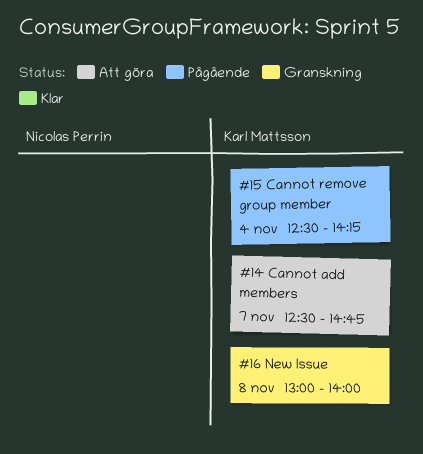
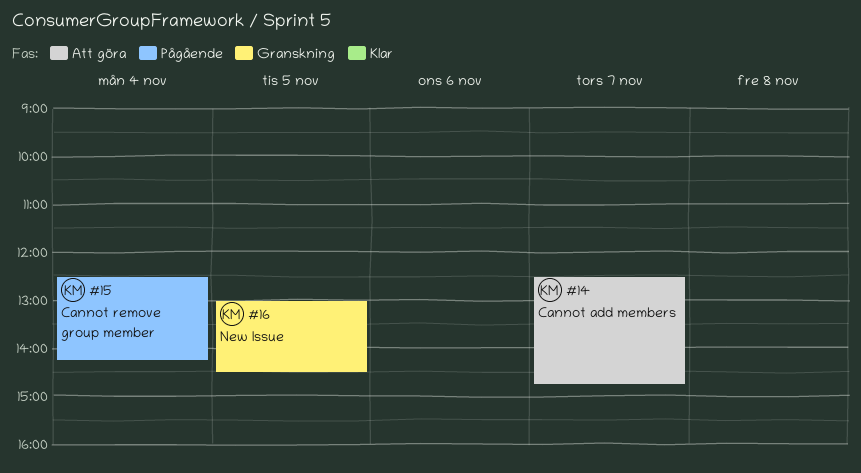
#16, day: Nov 8 -> Nov 5
#16, ends: 14:00 -> 14:30

